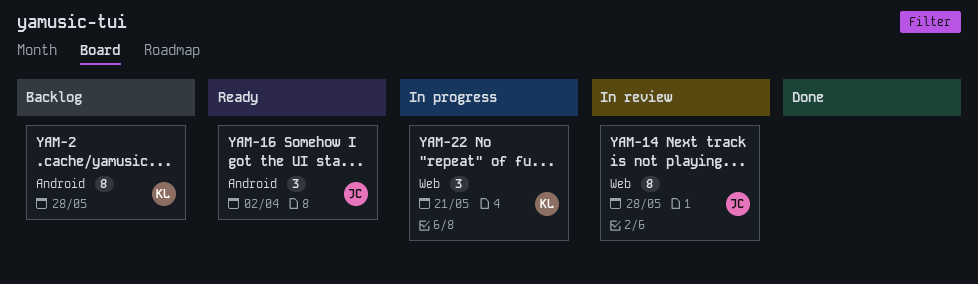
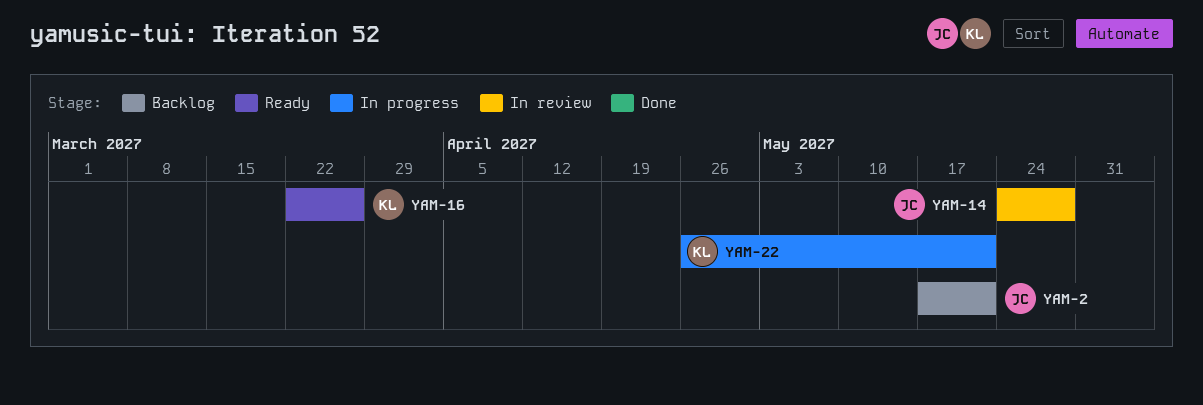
YAM-2, owner: KL -> JC
YAM-2, due: May 28 -> May 21
YAM-16, owner: JC -> KL
YAM-16, due: Apr 2 -> Mar 26

